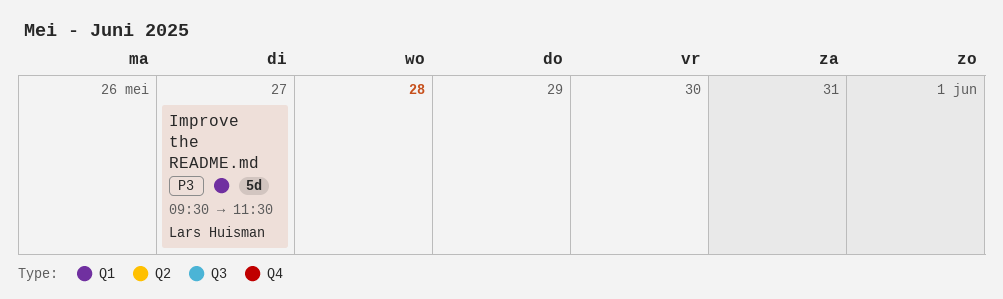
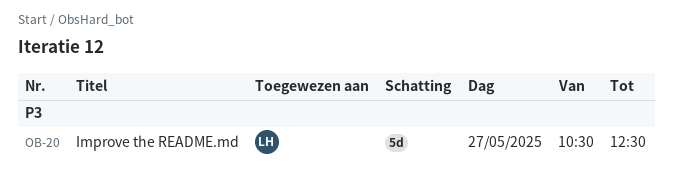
Improve the README.md, begins: 09:30 -> 10:30
Improve the README.md, ends: 11:30 -> 12:30

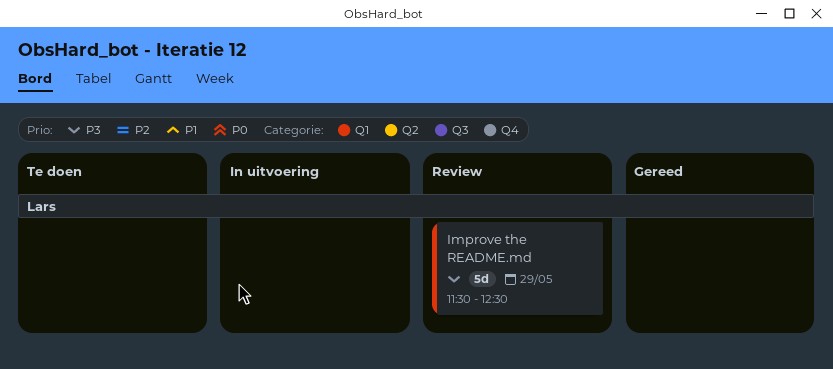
Improve the README.md, day: May 27 -> May 29
Improve the README.md, begins: 10:30 -> 11:30

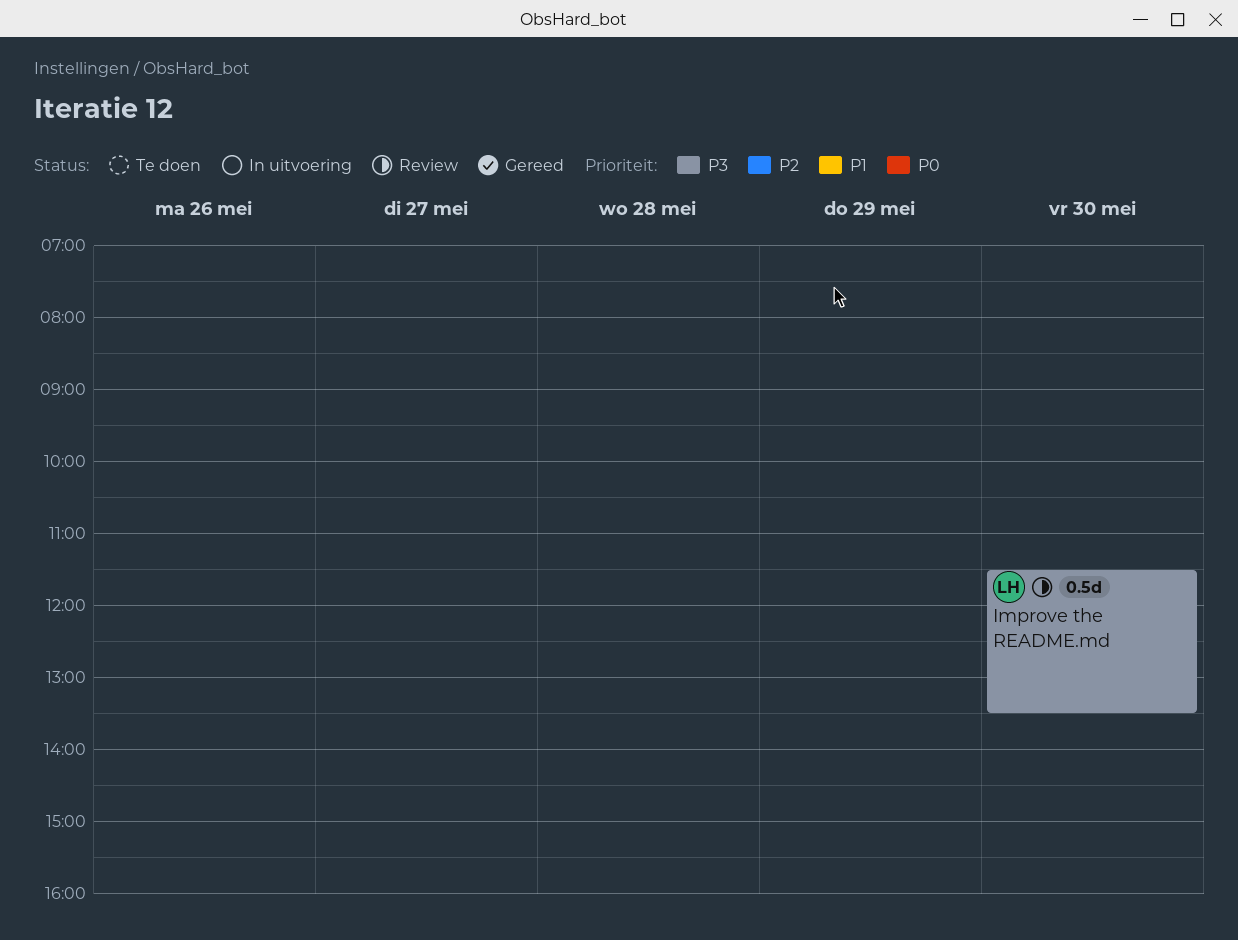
Improve the README.md, estimate: 5d -> 0.5d
Improve the README.md, day: May 29 -> May 30
Improve the README.md, ends: 12:30 -> 13:30

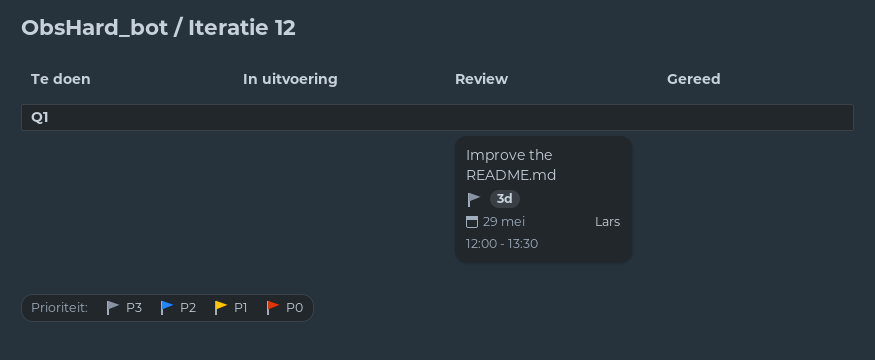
Improve the README.md, estimate: 0.5d -> 3d
Improve the README.md, day: May 30 -> May 29
Improve the README.md, begins: 11:30 -> 12:00

